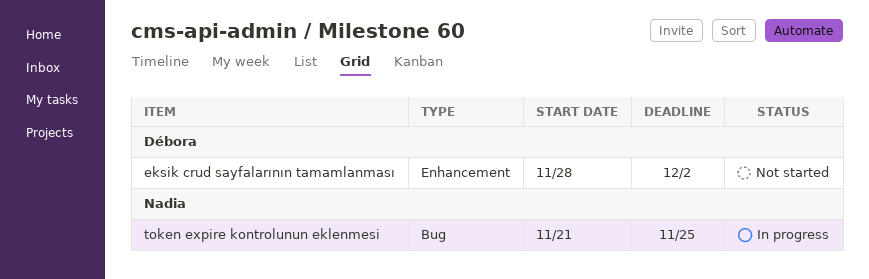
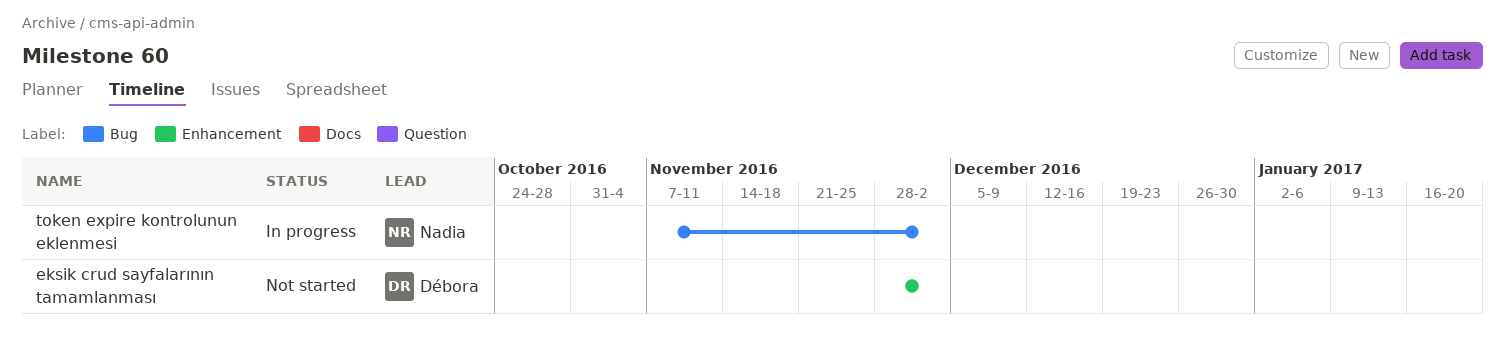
token expire kontrolunun eklenmesi, start: Nov 21 -> Nov 7
token expire kontrolunun eklenmesi, due: Nov 25 -> Dec 2

